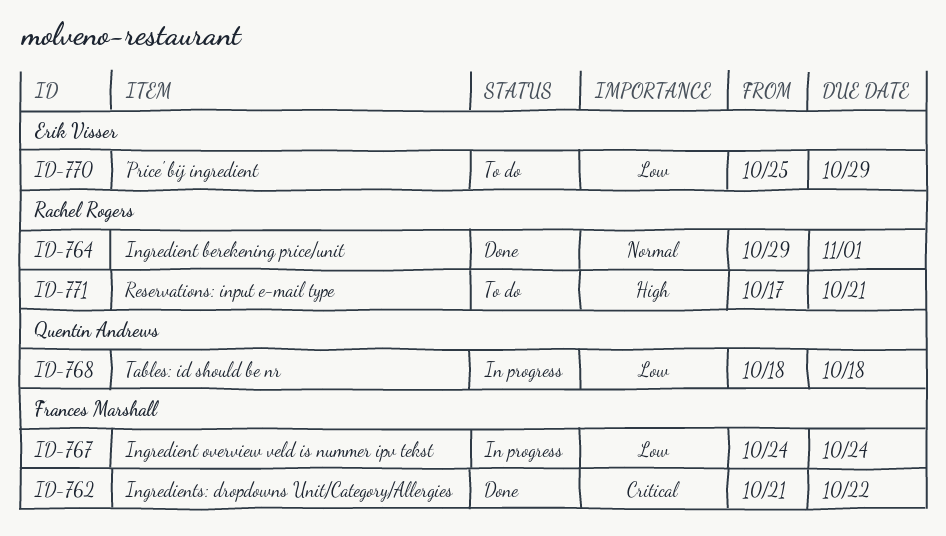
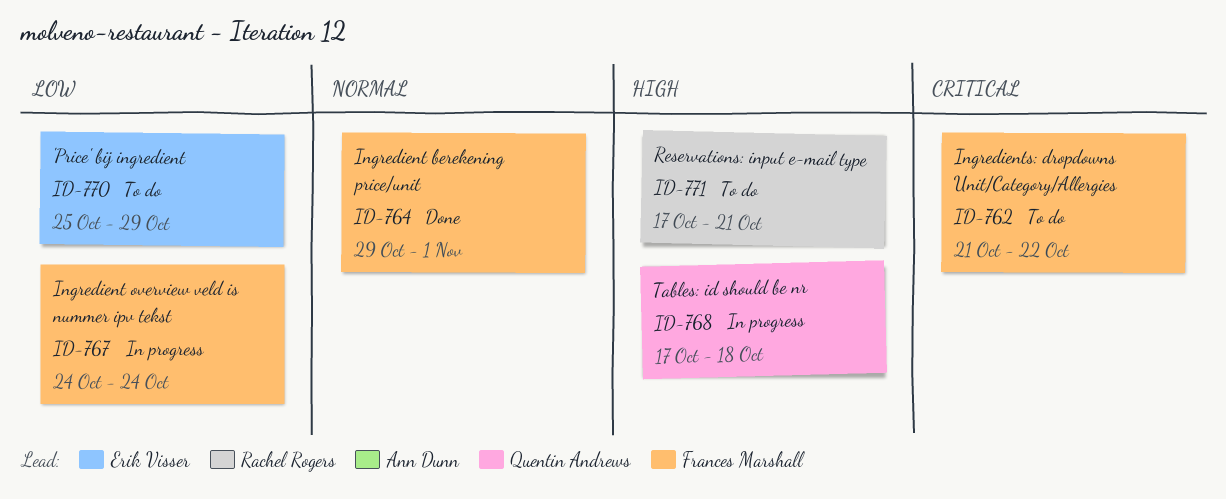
ID-762, status: Done -> To do
ID-764, owner: Rachel Rogers -> Frances Marshall
ID-768, priority: Low -> High
ID-768, start: Oct 18 -> Oct 17

